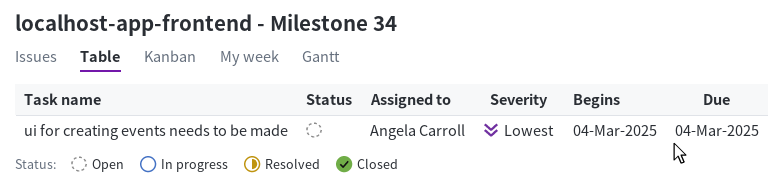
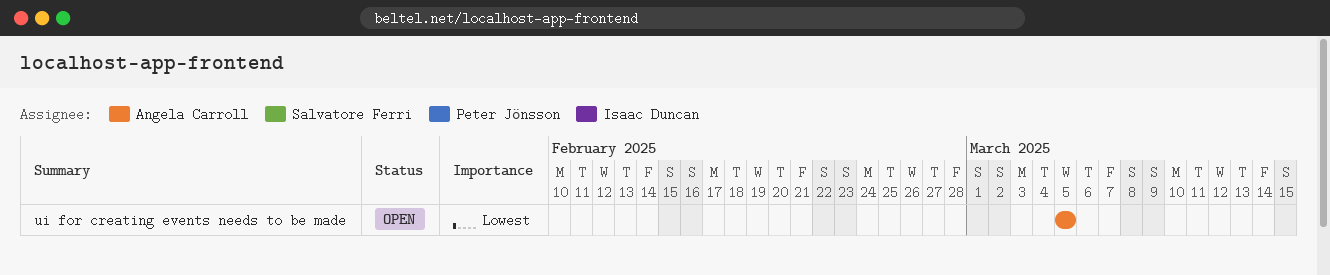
ui for creating events needs to be made, start: Mar 4 -> Mar 5
ui for creating events needs to be made, due: Mar 4 -> Mar 5

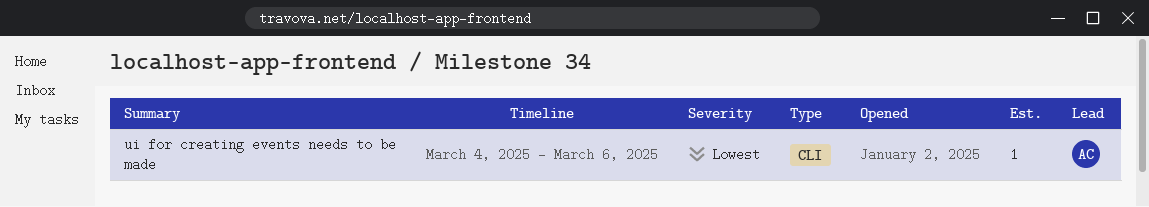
ui for creating events needs to be made, start: Mar 5 -> Mar 4
ui for creating events needs to be made, due: Mar 5 -> Mar 6

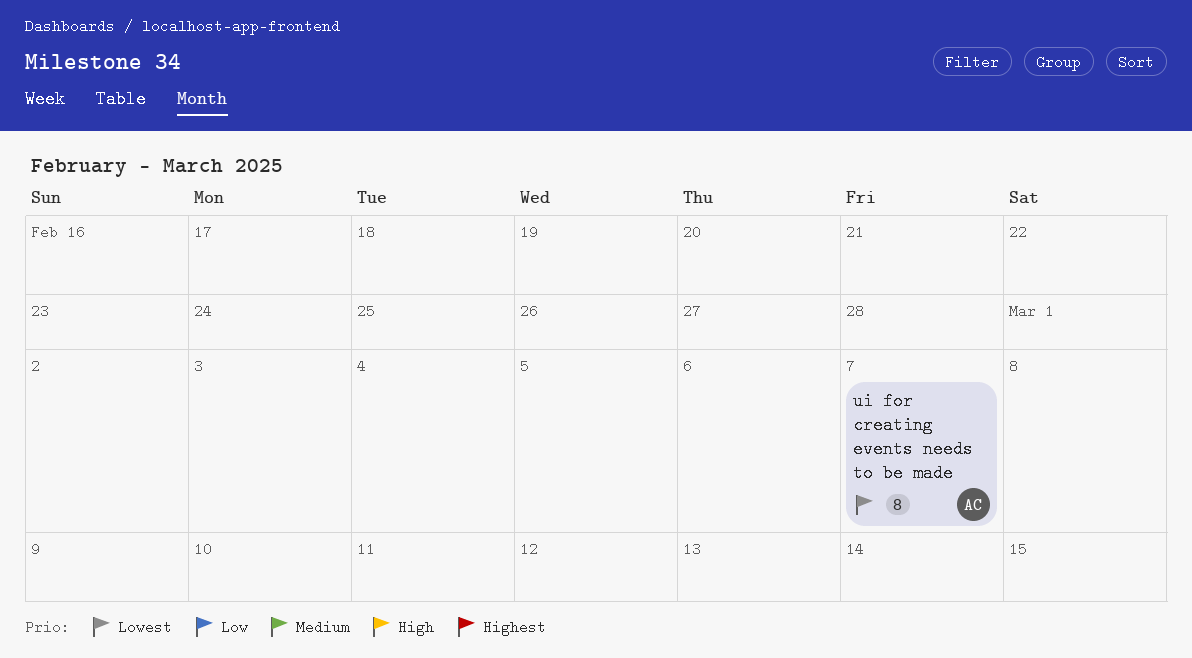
ui for creating events needs to be made, estimate: 1 -> 8
ui for creating events needs to be made, due: Mar 6 -> Mar 7

